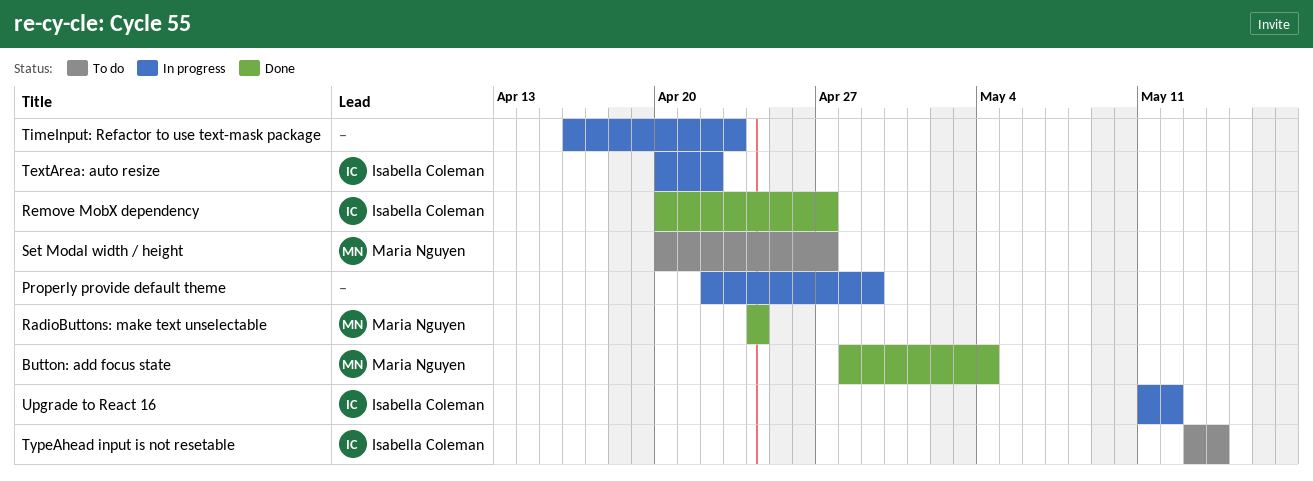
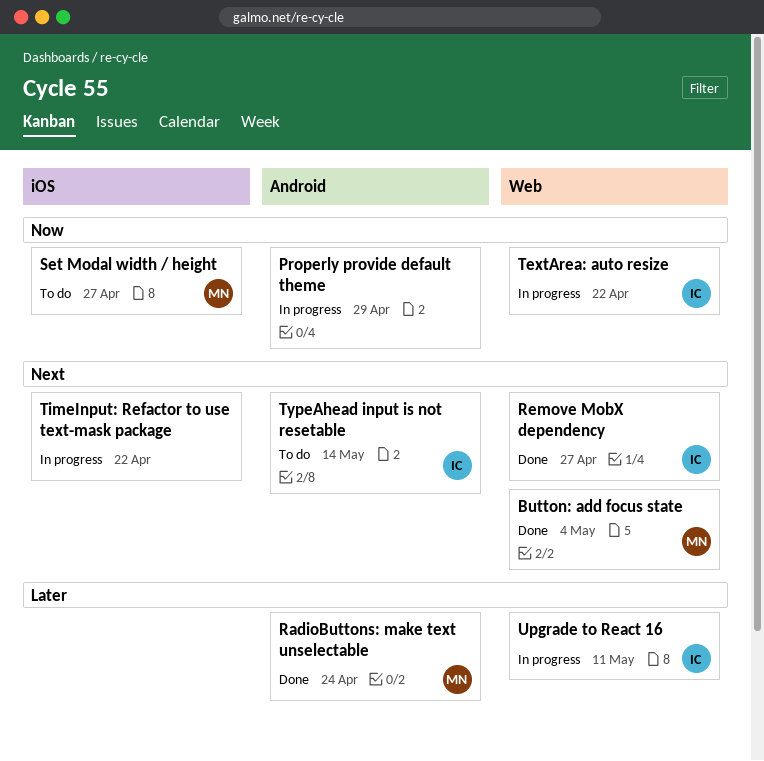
TimeInput: Refactor to use text-mask package, due: Apr 23 -> Apr 22
Upgrade to React 16, due: May 12 -> May 11

